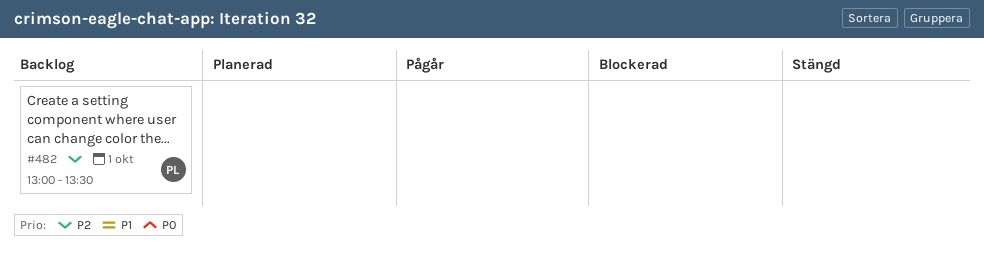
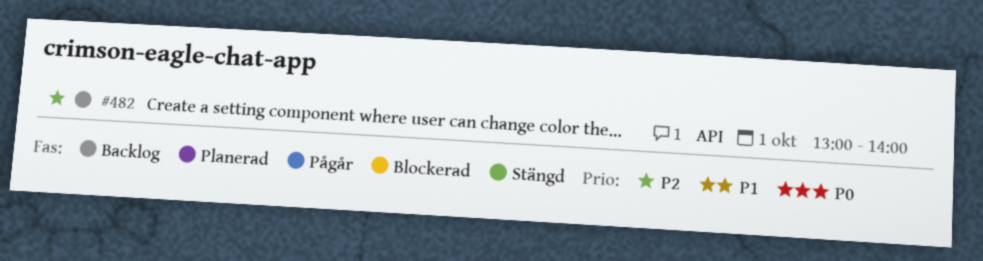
#482, ends: 13:30 -> 14:00

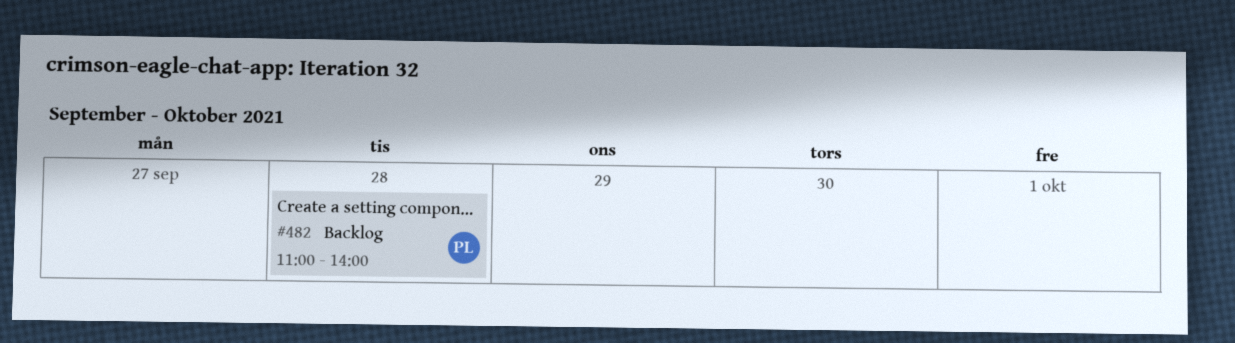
#482, day: Oct 1 -> Sep 28
#482, begins: 13:00 -> 11:00

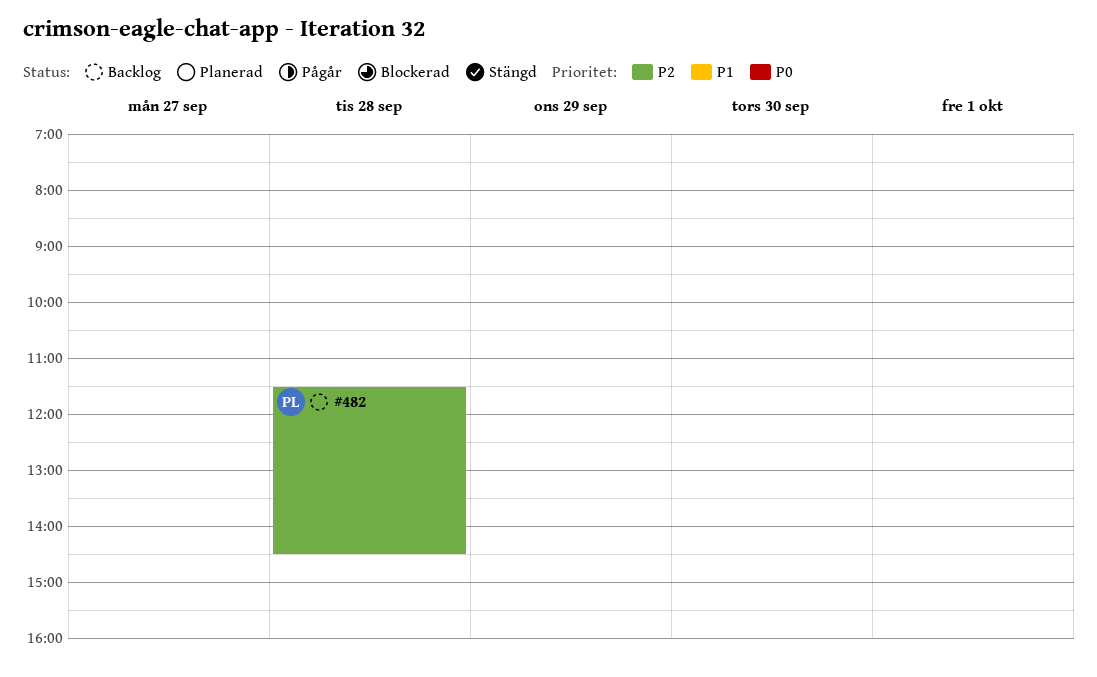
#482, begins: 11:00 -> 11:30
#482, ends: 14:00 -> 14:30

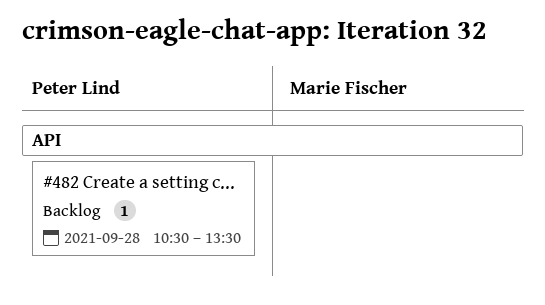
#482, begins: 11:30 -> 10:30
#482, ends: 14:30 -> 13:30

